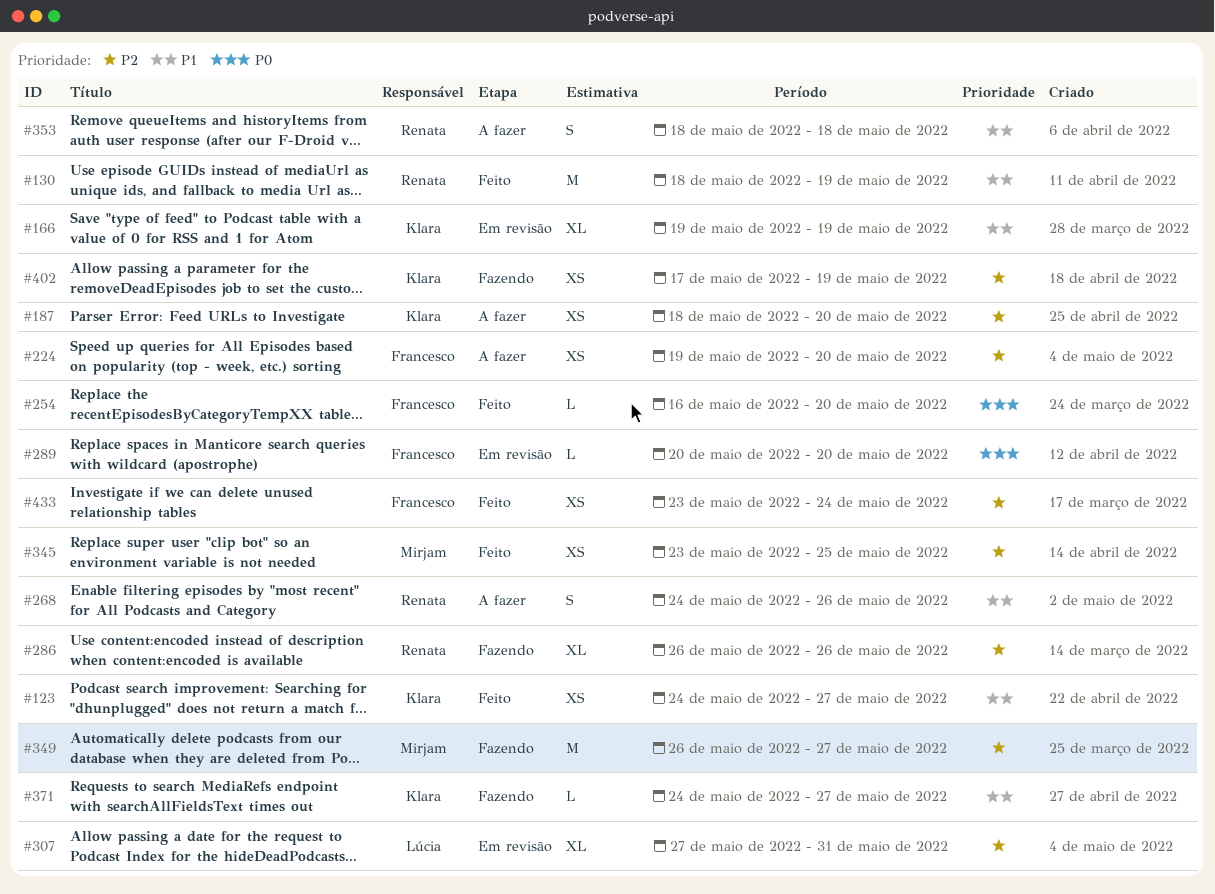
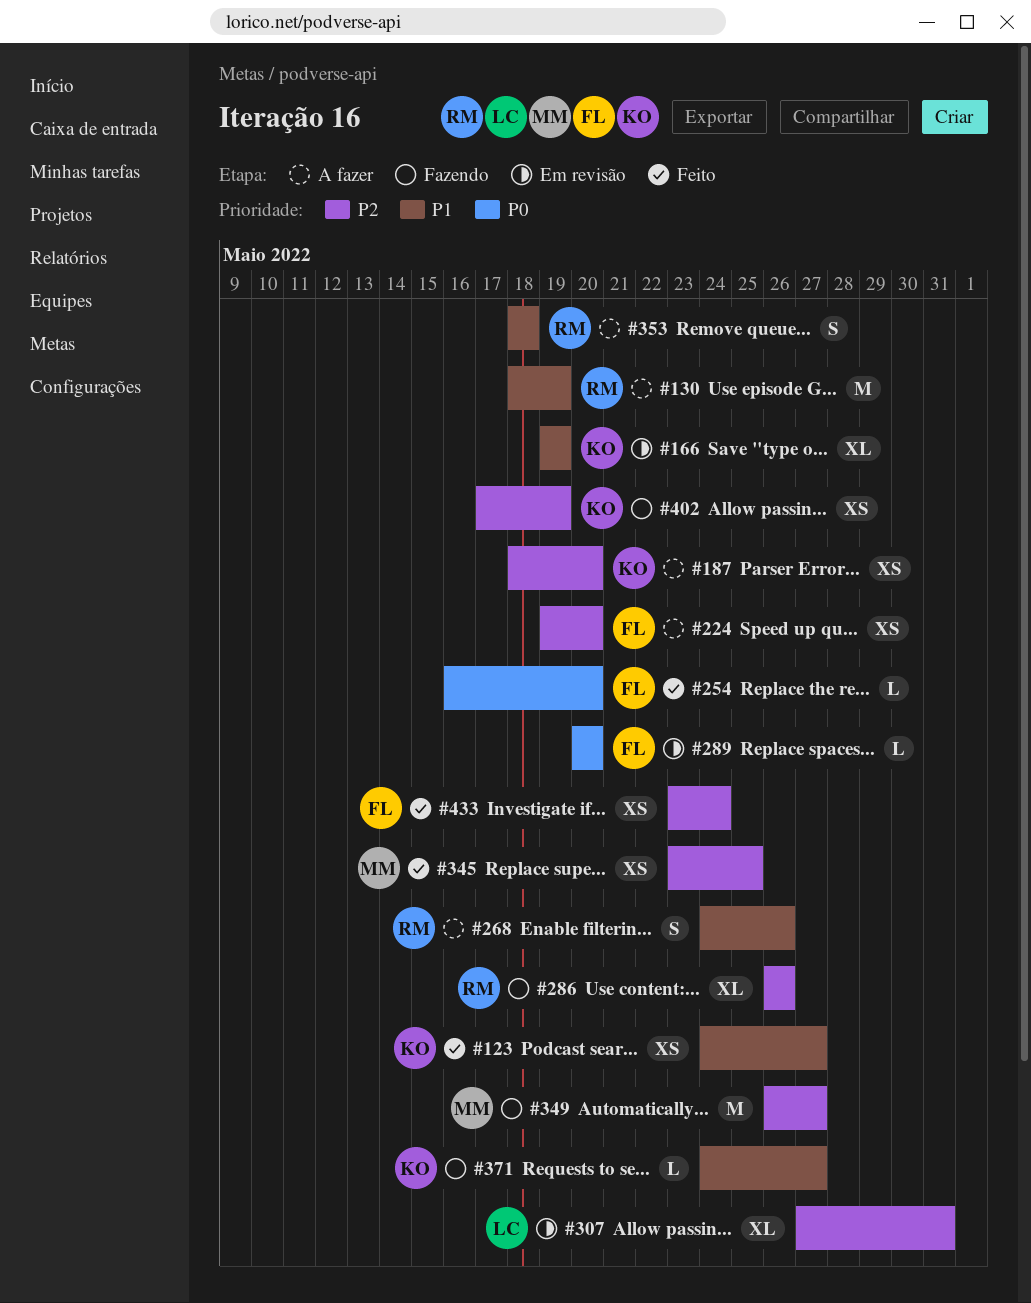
#130, status: Feito -> A fazer

